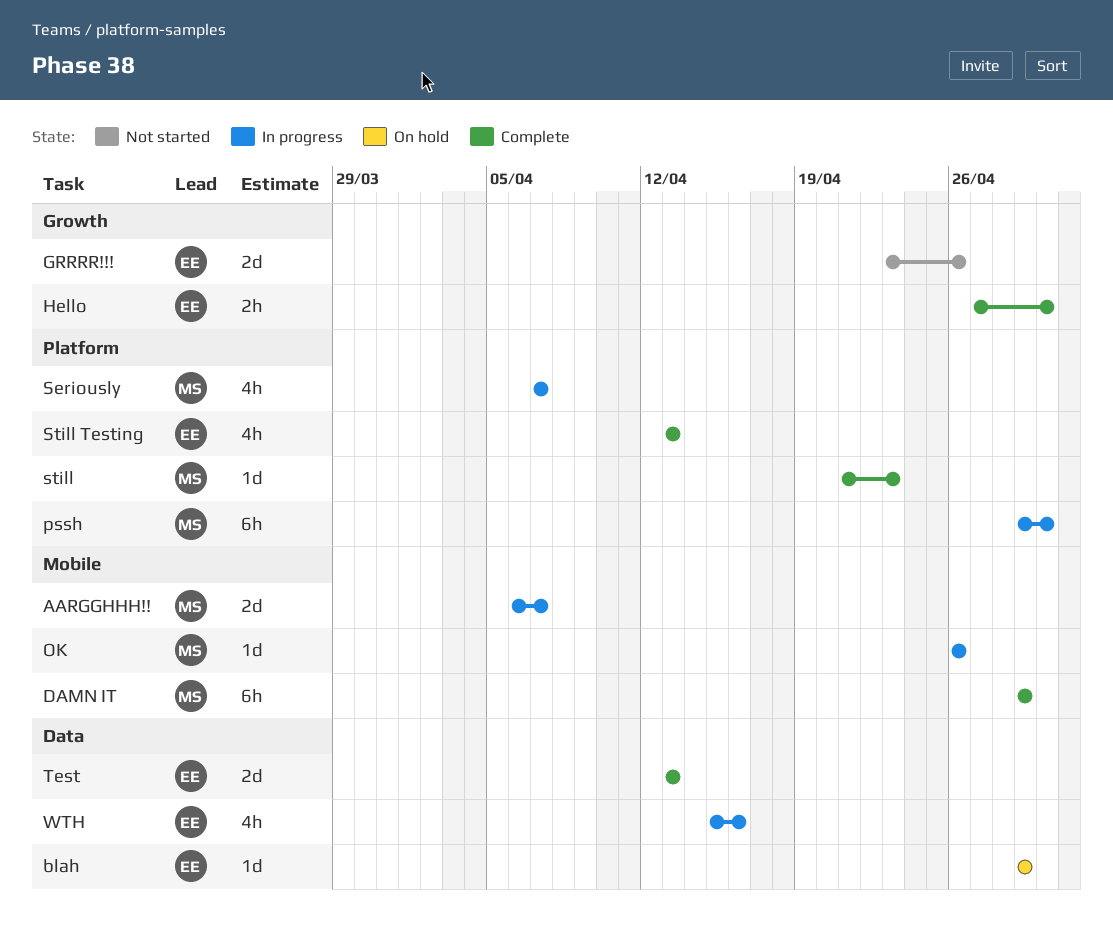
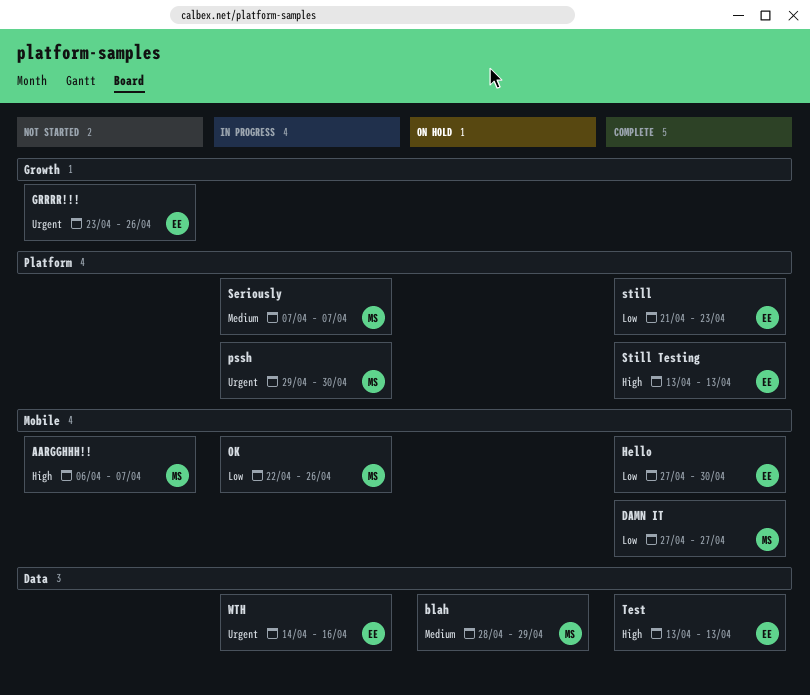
AARGGHHH!!, status: In progress -> Not started
blah, owner: EE -> MS
blah, start: Apr 29 -> Apr 28
DAMN IT, start: Apr 29 -> Apr 27
DAMN IT, due: Apr 29 -> Apr 27
Hello, label: Growth -> Mobile
OK, start: Apr 26 -> Apr 22
still, owner: MS -> EE
WTH, start: Apr 15 -> Apr 14

